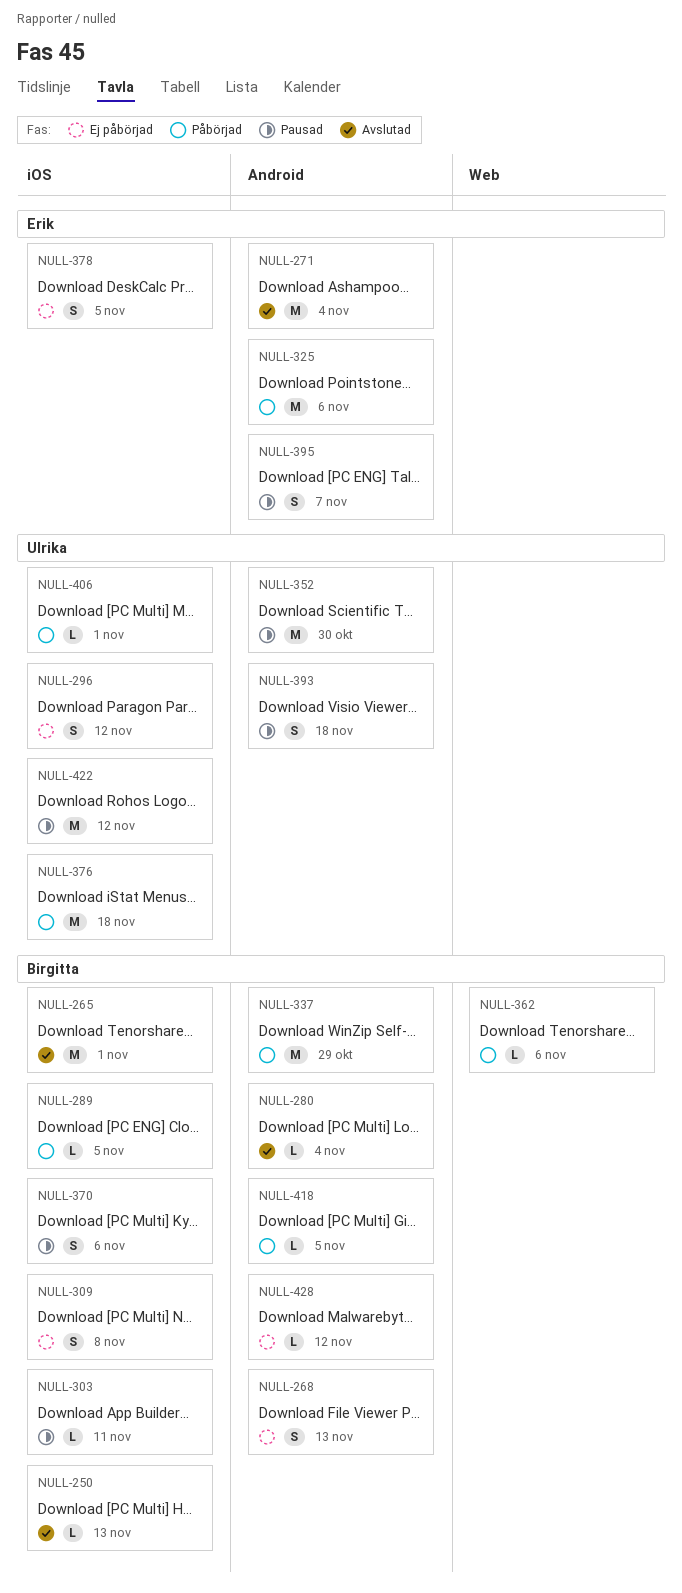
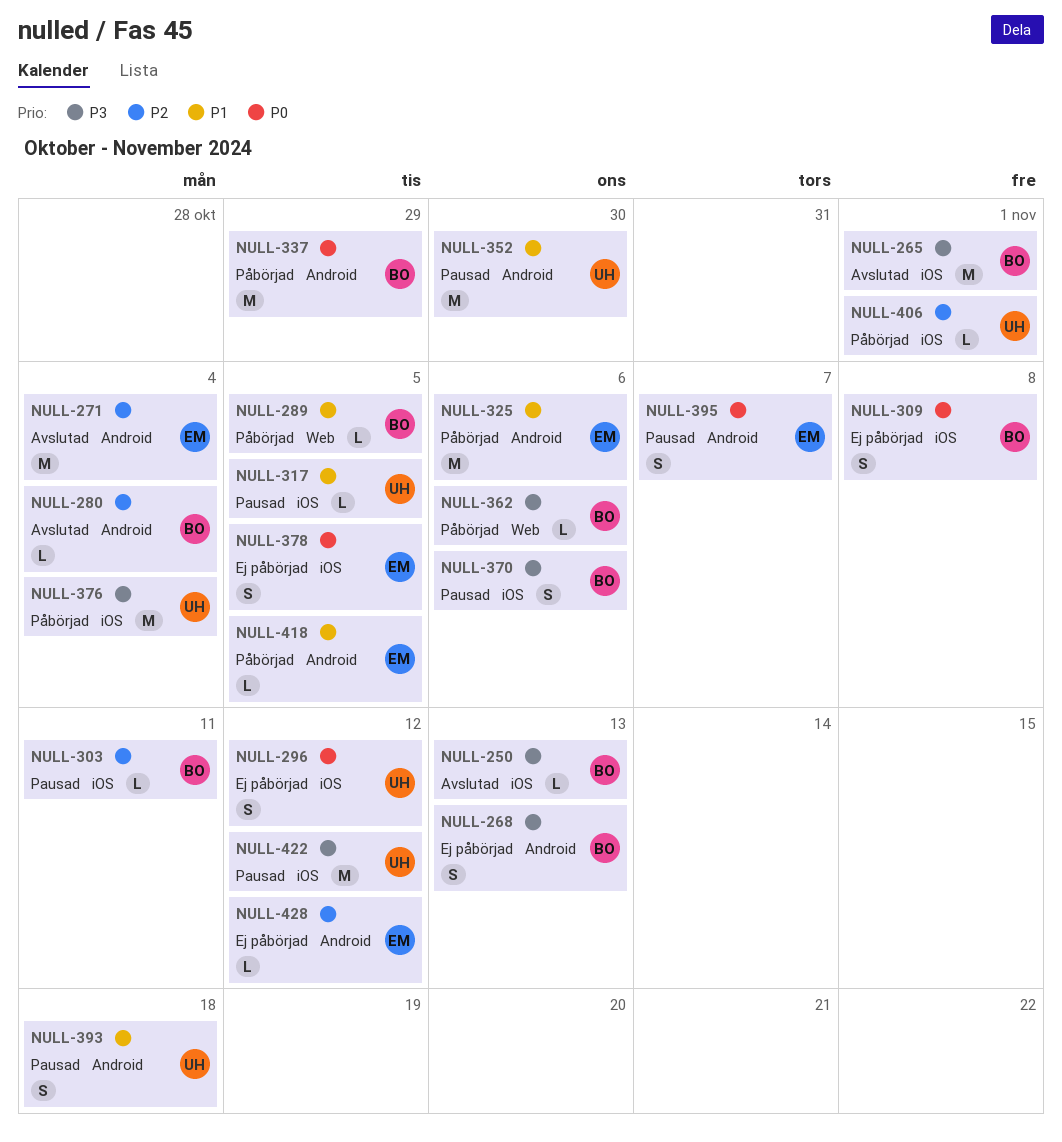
NULL-289, label: iOS -> Web
NULL-317: none -> present
NULL-376, due: Nov 18 -> Nov 4
NULL-418, owner: Birgitta -> Erik
NULL-428, owner: Birgitta -> Erik

